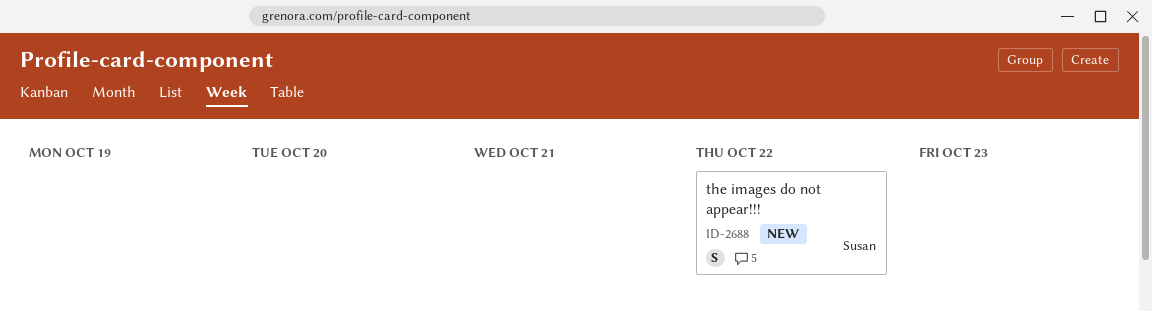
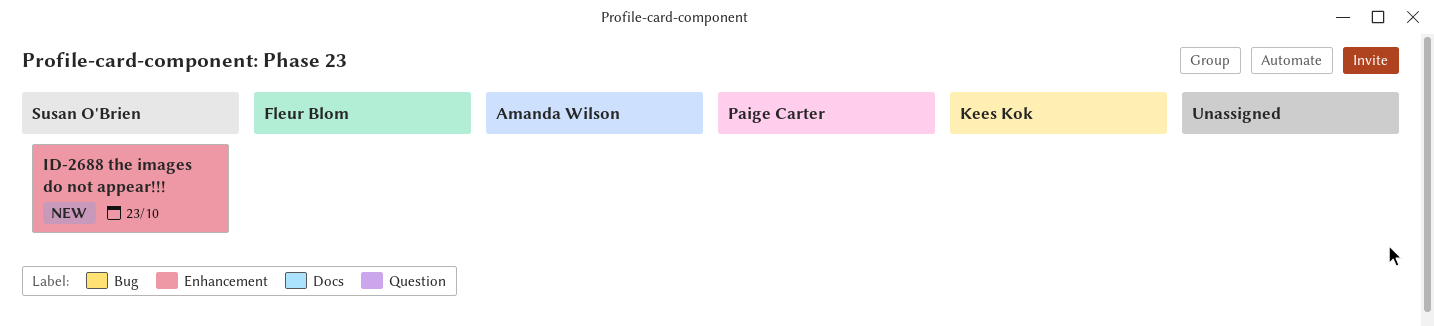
ID-2688, due: Oct 22 -> Oct 23

